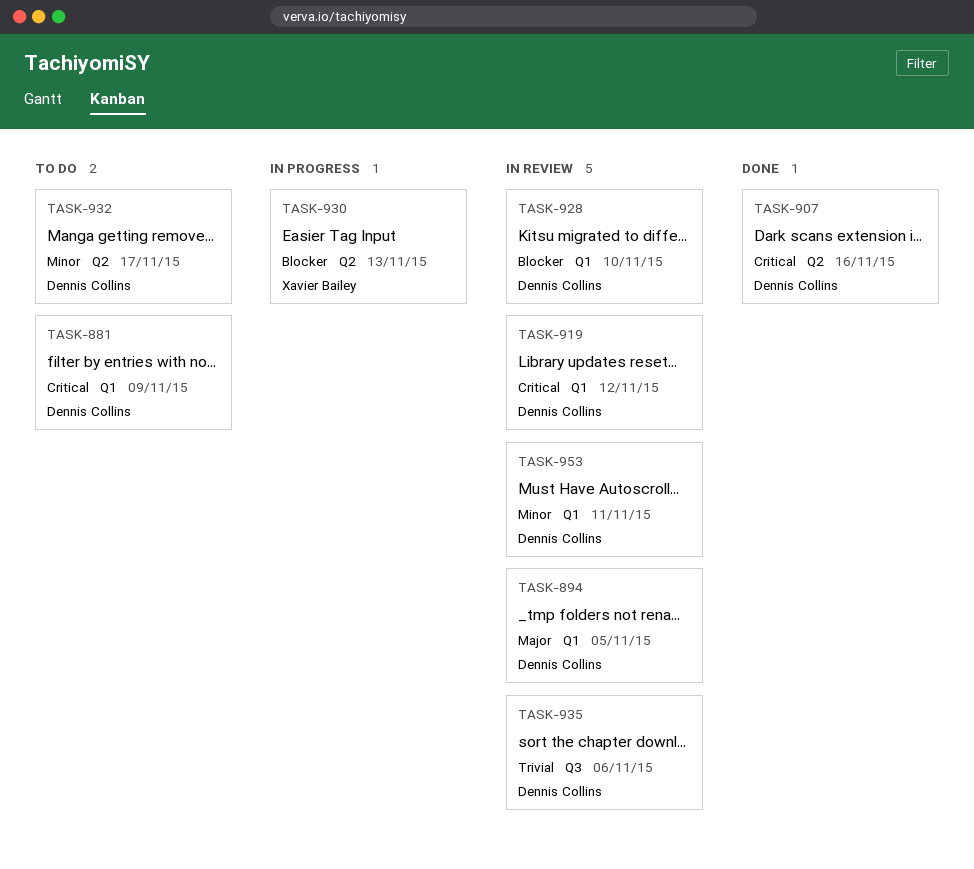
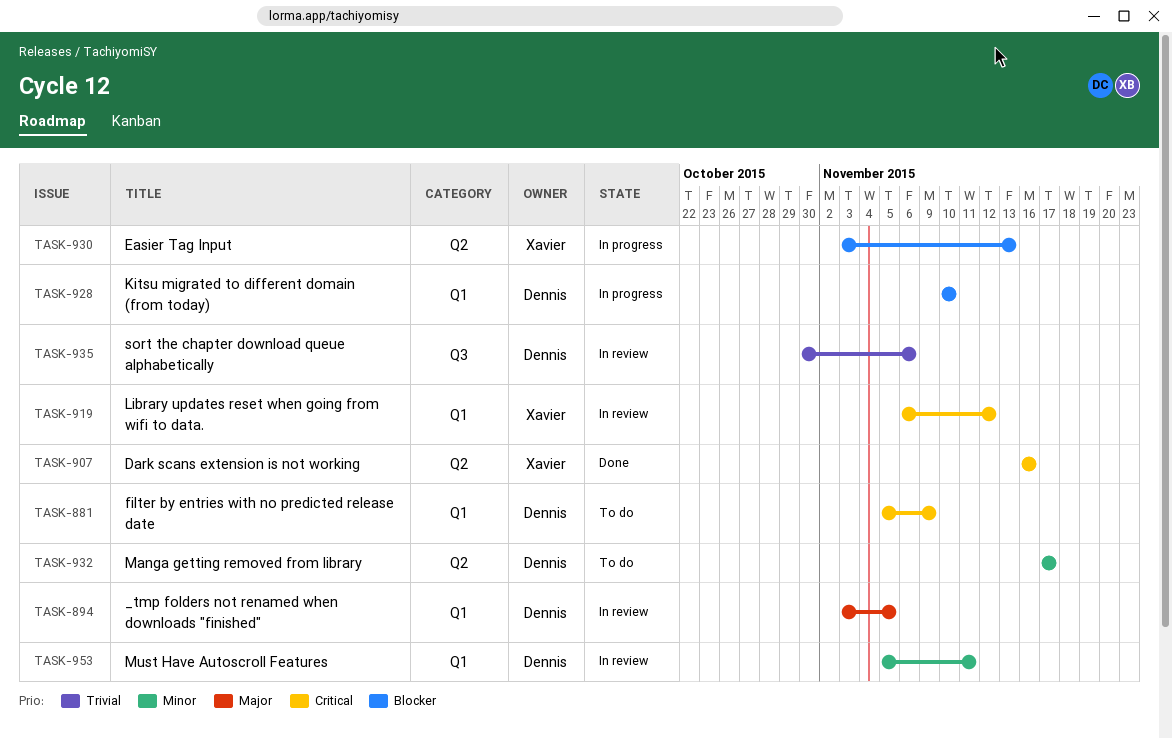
TASK-907, owner: Dennis Collins -> Xavier Bailey
TASK-919, owner: Dennis Collins -> Xavier Bailey
TASK-928, status: In review -> In progress

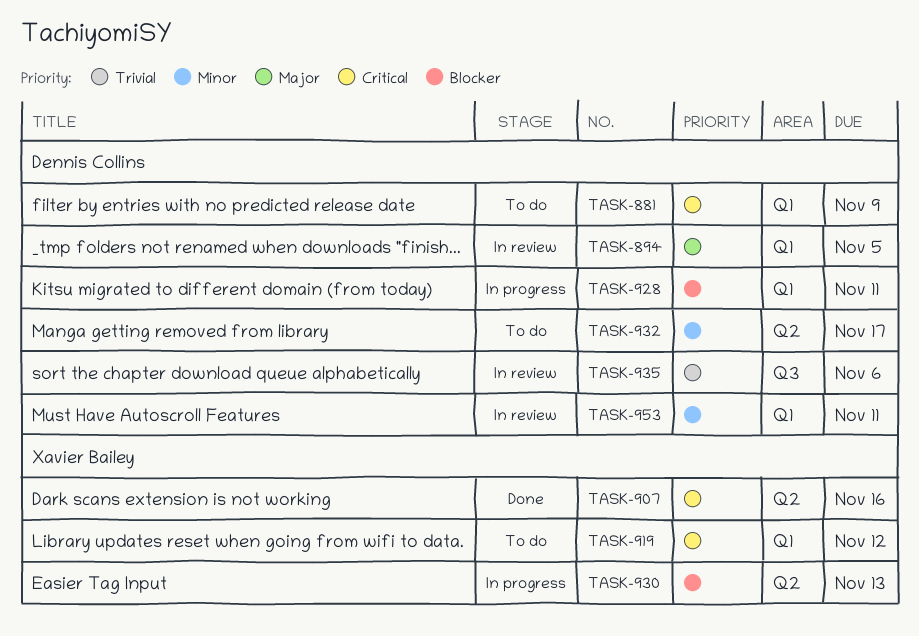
TASK-919, status: In review -> To do
TASK-928, due: Nov 10 -> Nov 11

